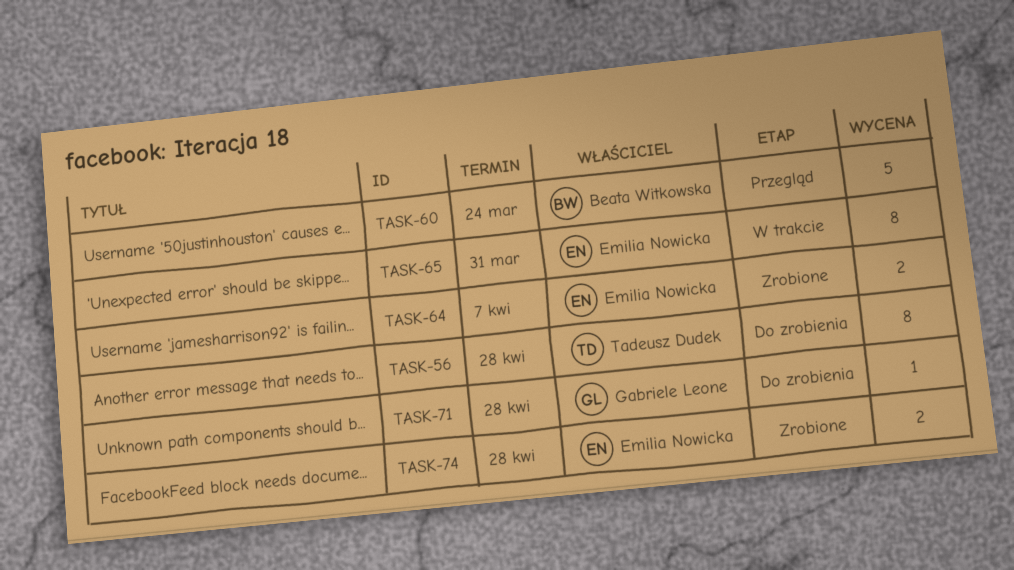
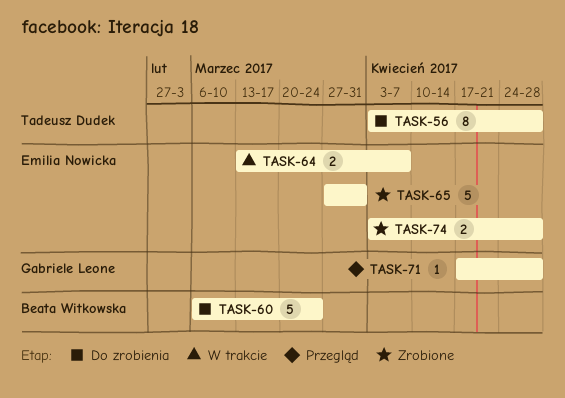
TASK-60, status: Przegląd -> Do zrobienia
TASK-64, status: Zrobione -> W trakcie
TASK-65, status: W trakcie -> Zrobione
TASK-65, estimate: 8 -> 5
TASK-71, status: Do zrobienia -> Przegląd

